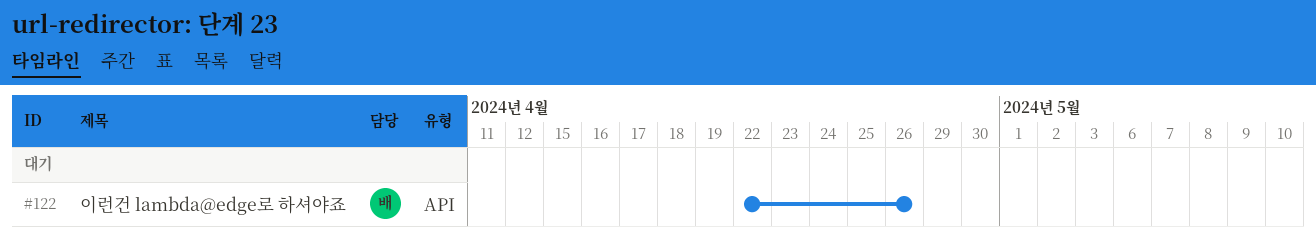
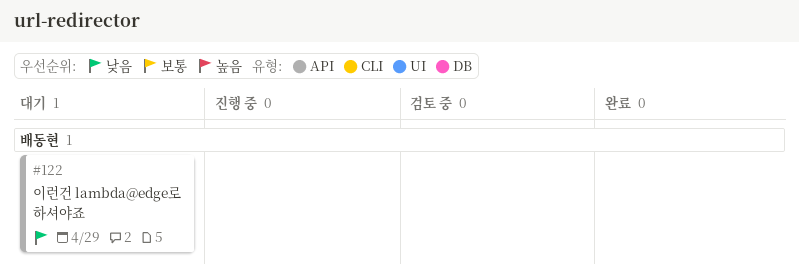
#122, due: Apr 26 -> Apr 29

